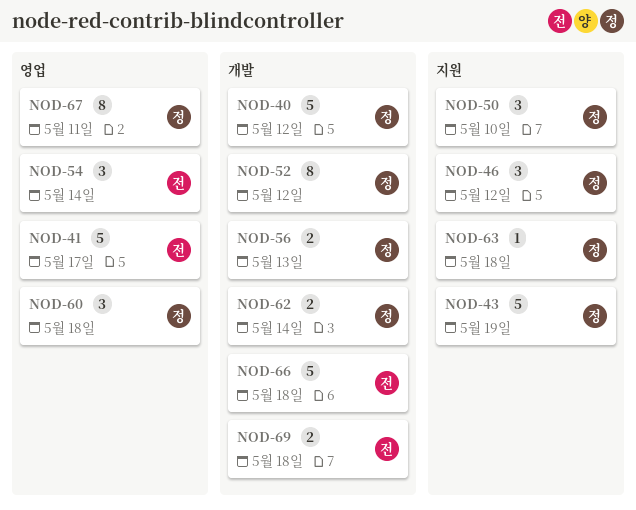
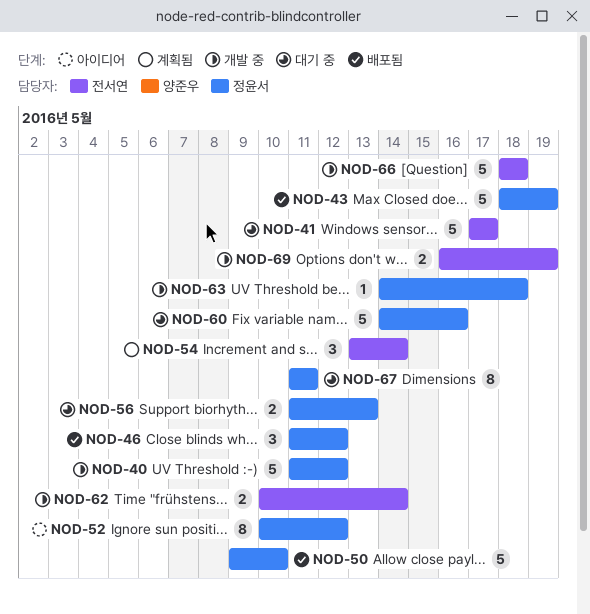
NOD-50, estimate: 3 -> 5
NOD-60, estimate: 3 -> 5
NOD-60, due: May 18 -> May 16
NOD-62, owner: 정윤서 -> 전서연
NOD-69, due: May 18 -> May 19

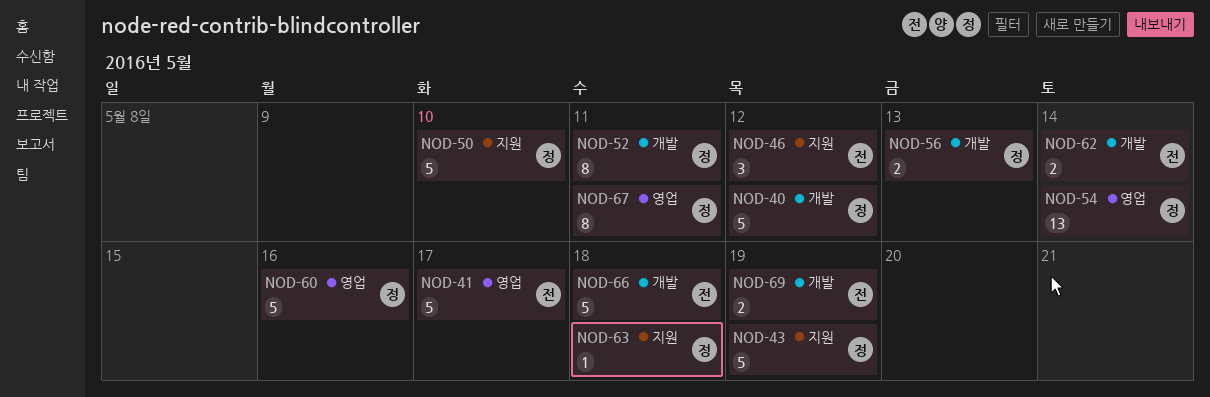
NOD-46, owner: 정윤서 -> 전서연
NOD-52, due: May 12 -> May 11
NOD-54, owner: 전서연 -> 정윤서
NOD-54, estimate: 3 -> 13

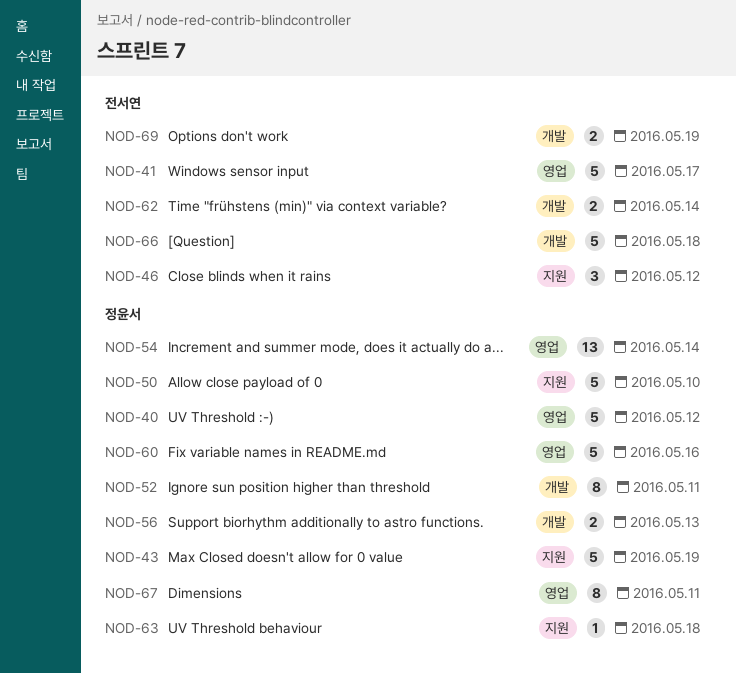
NOD-40, label: 개발 -> 영업

